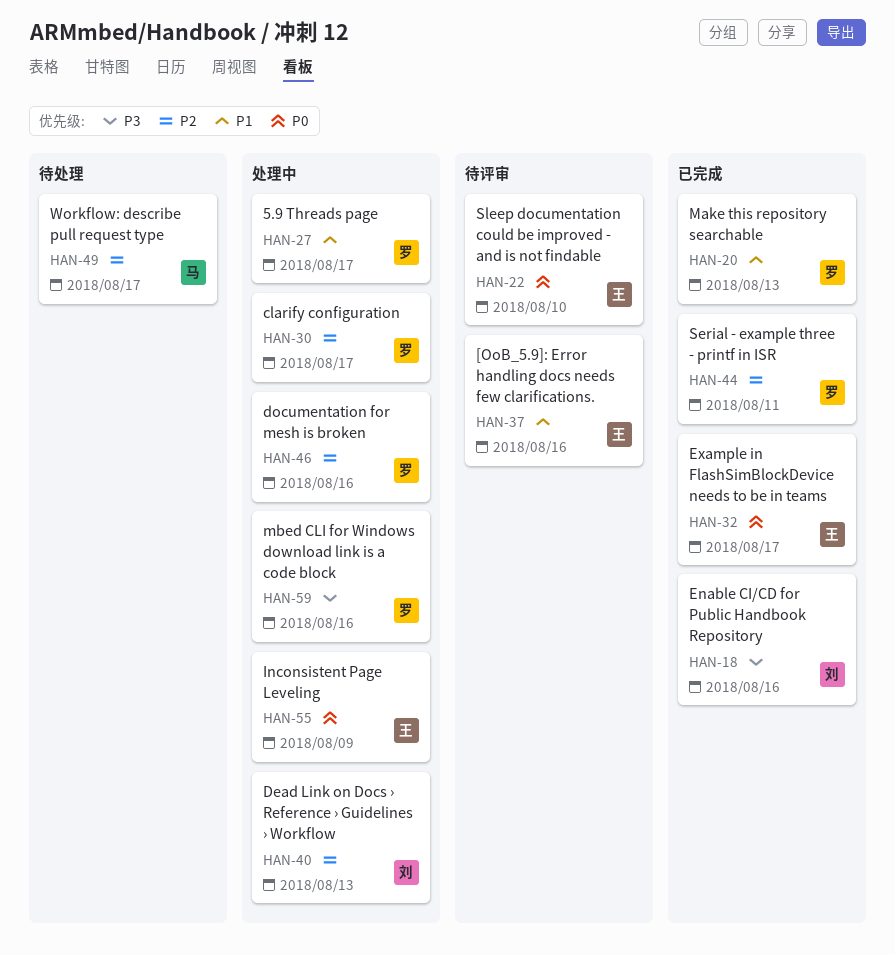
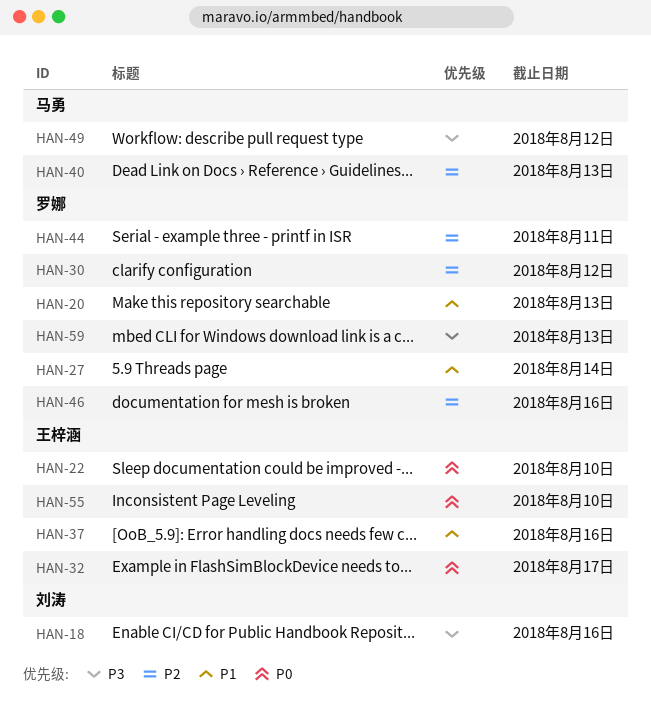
HAN-27, due: Aug 17 -> Aug 14
HAN-30, due: Aug 17 -> Aug 12
HAN-40, owner: 刘涛 -> 马勇
HAN-49, priority: P2 -> P3
HAN-49, due: Aug 17 -> Aug 12
HAN-55, due: Aug 9 -> Aug 10
HAN-59, due: Aug 16 -> Aug 13

